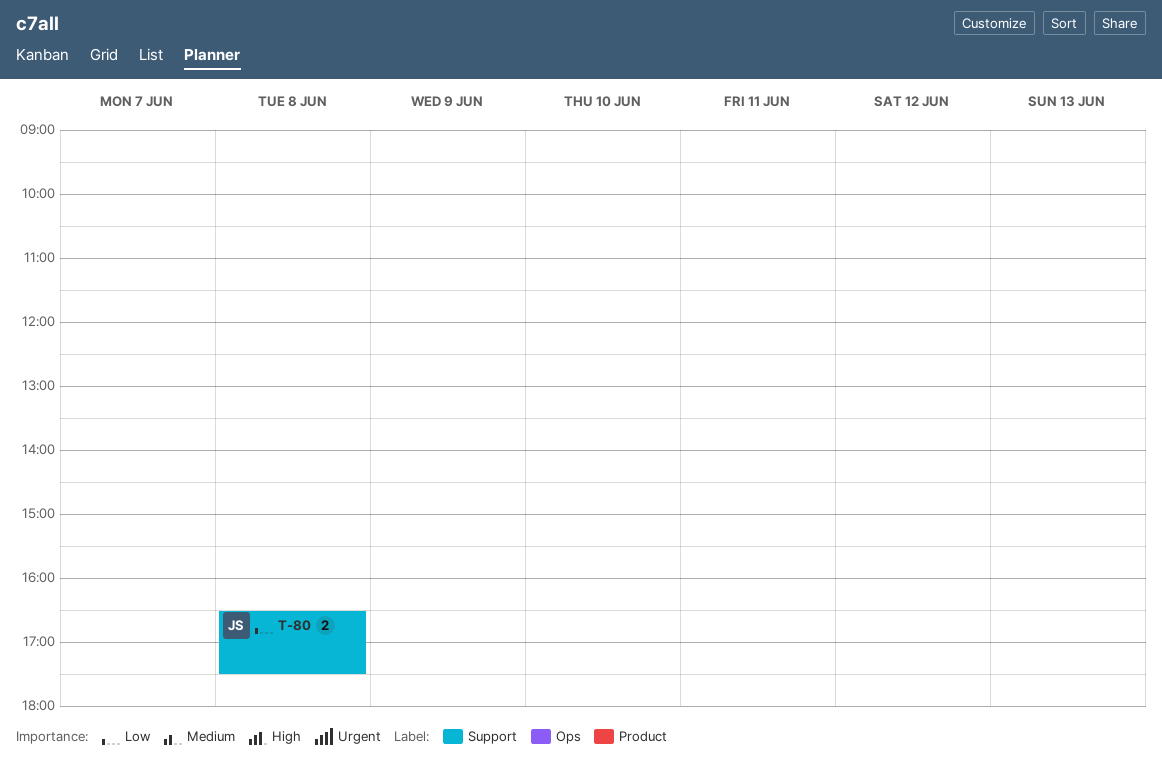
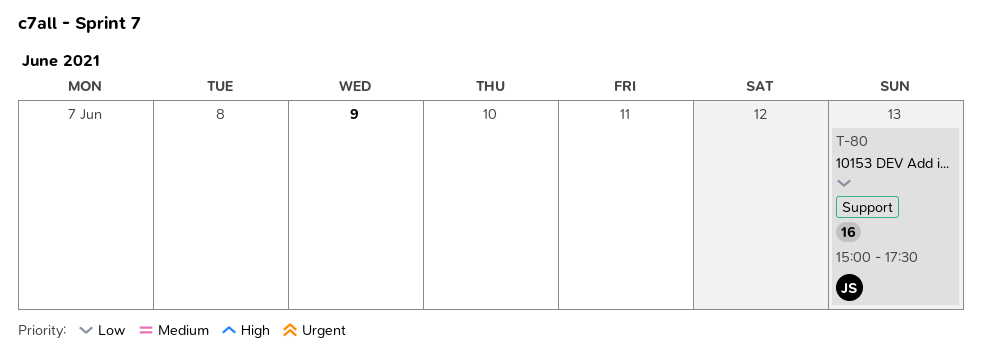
T-80, estimate: 2 -> 16
T-80, day: Jun 8 -> Jun 13
T-80, begins: 16:30 -> 15:00

